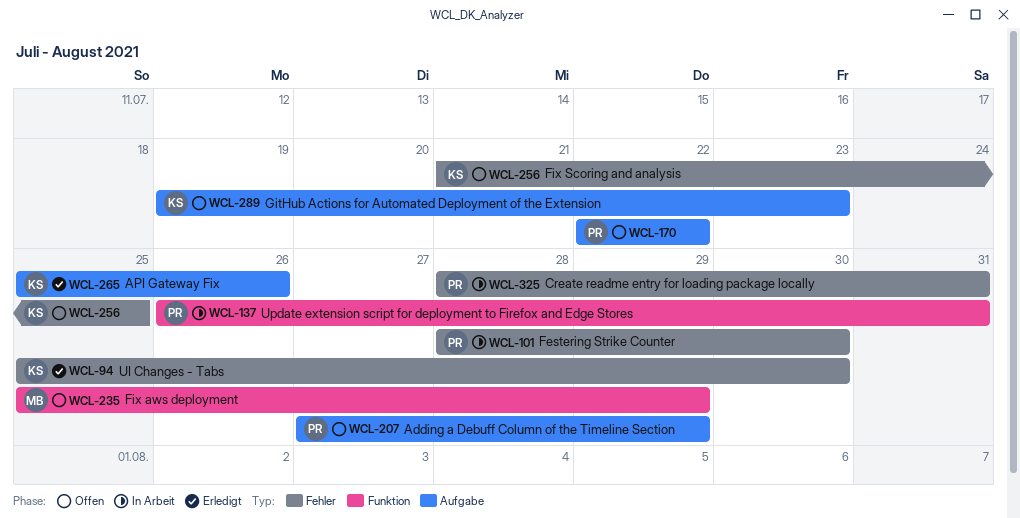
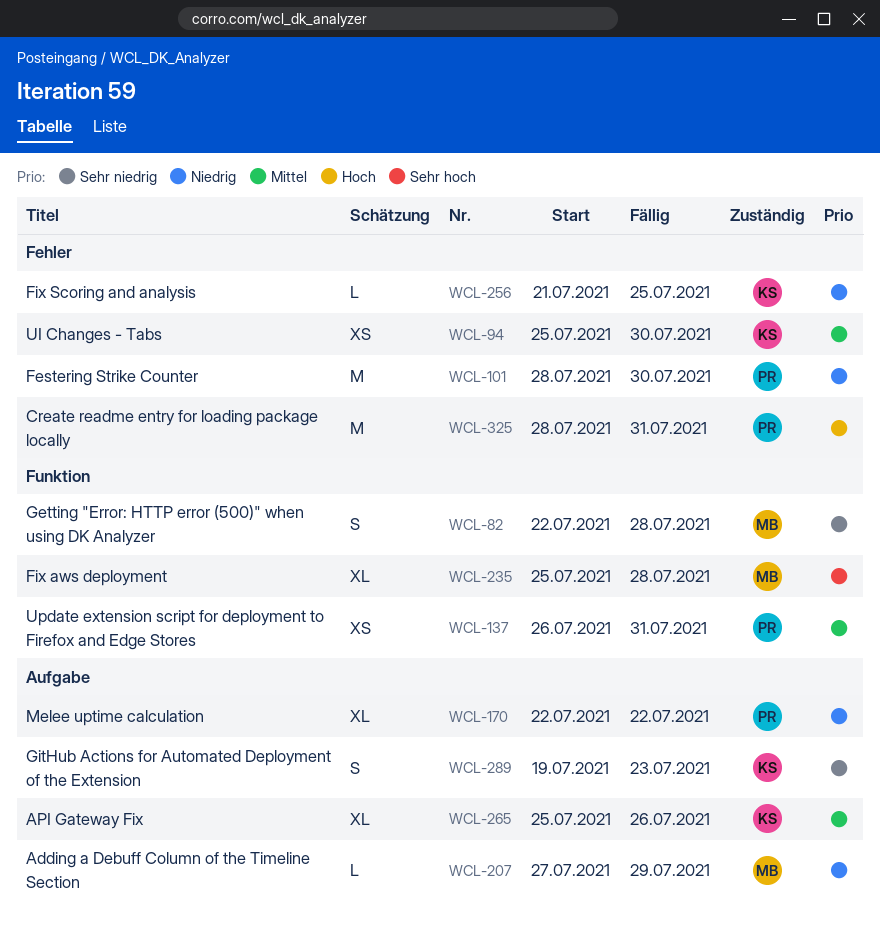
WCL-82: none -> present
WCL-207, owner: PR -> MB
WCL-235, due: Jul 29 -> Jul 28

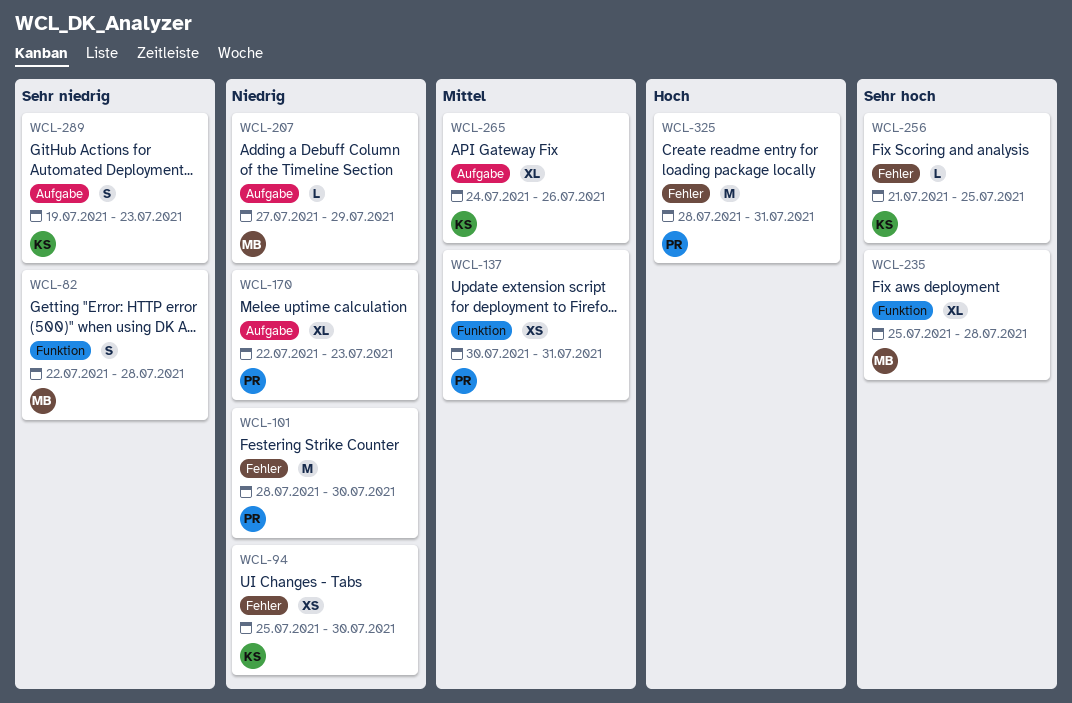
WCL-94, priority: Mittel -> Niedrig
WCL-137, start: Jul 26 -> Jul 30
WCL-170, due: Jul 22 -> Jul 23
WCL-256, priority: Niedrig -> Sehr hoch
WCL-265, start: Jul 25 -> Jul 24

